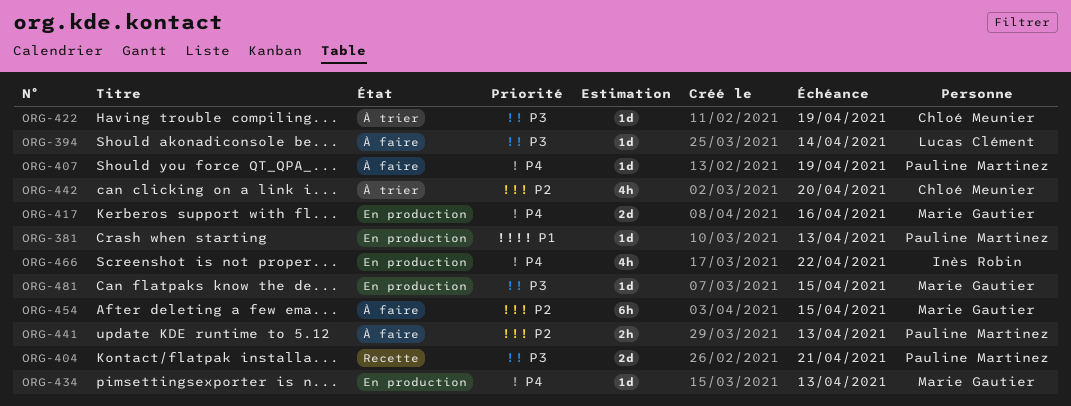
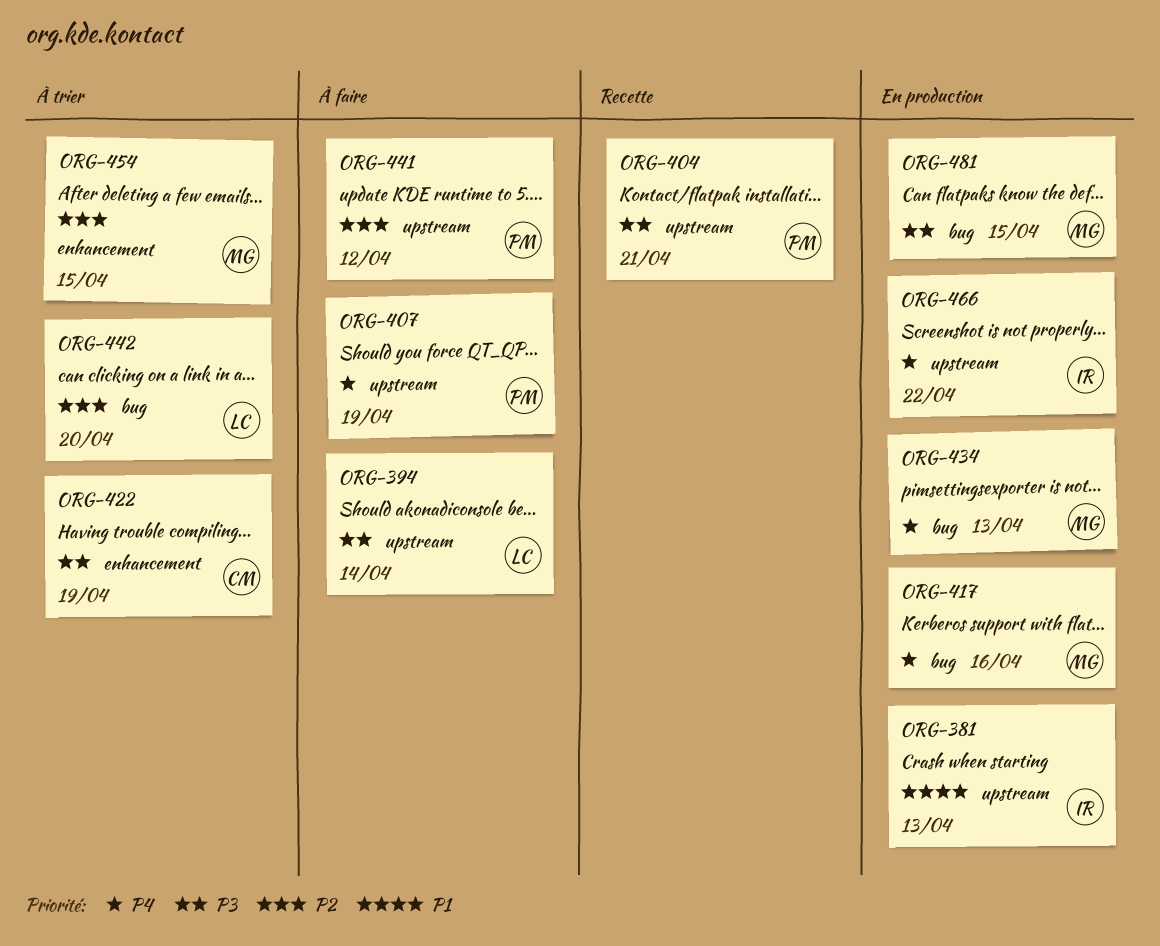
ORG-381, owner: Pauline Martinez -> Inès Robin
ORG-441, due: Apr 13 -> Apr 12
ORG-442, owner: Chloé Meunier -> Lucas Clément
ORG-454, status: À faire -> À trier

